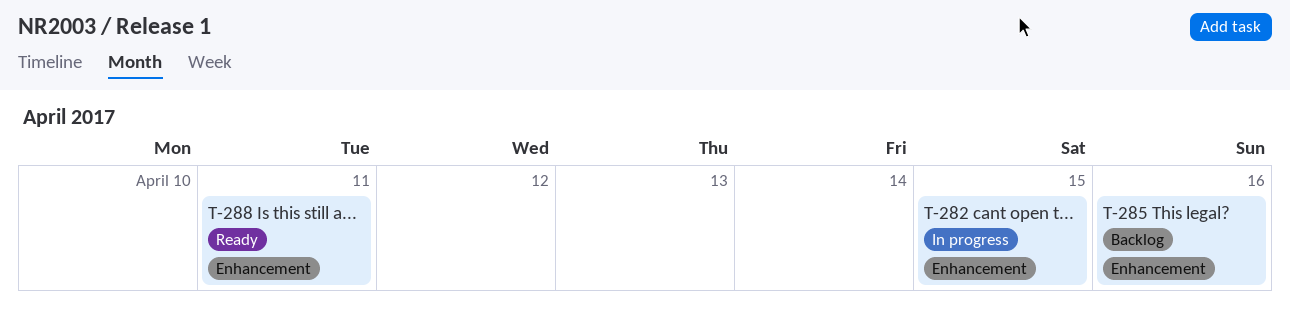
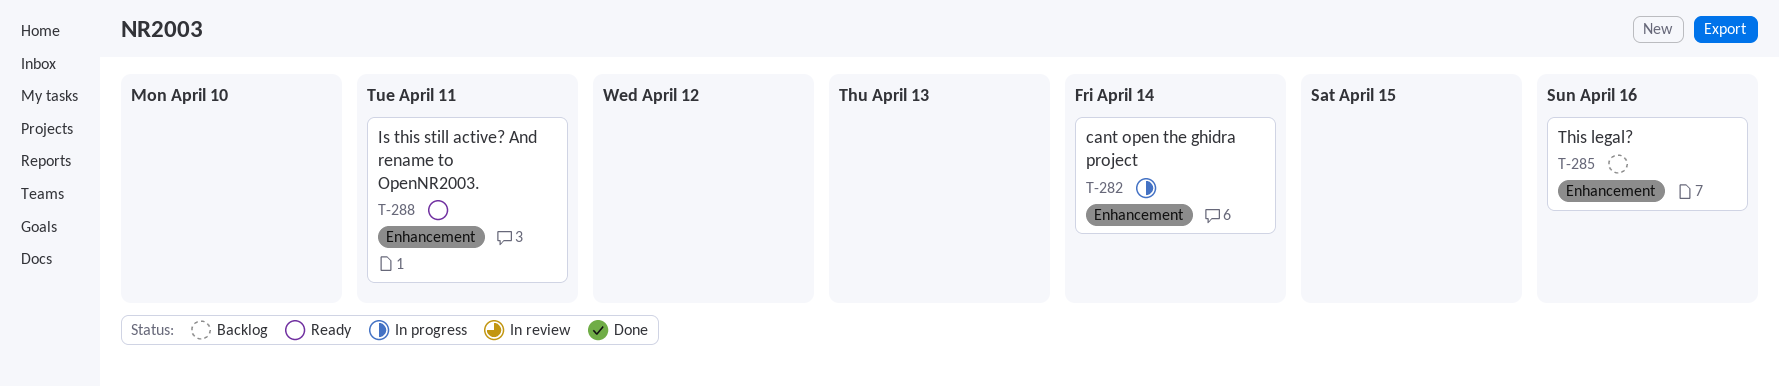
T-282, due: Apr 15 -> Apr 14

